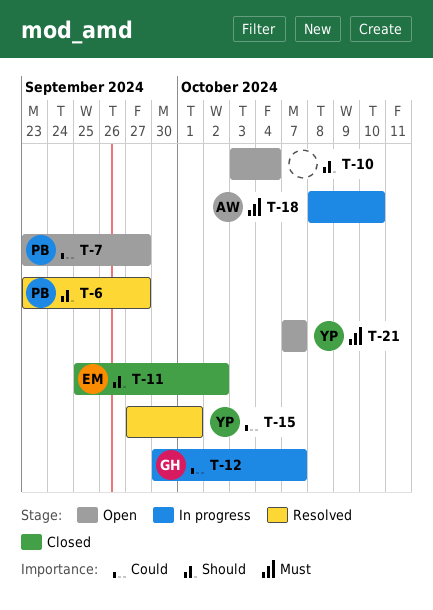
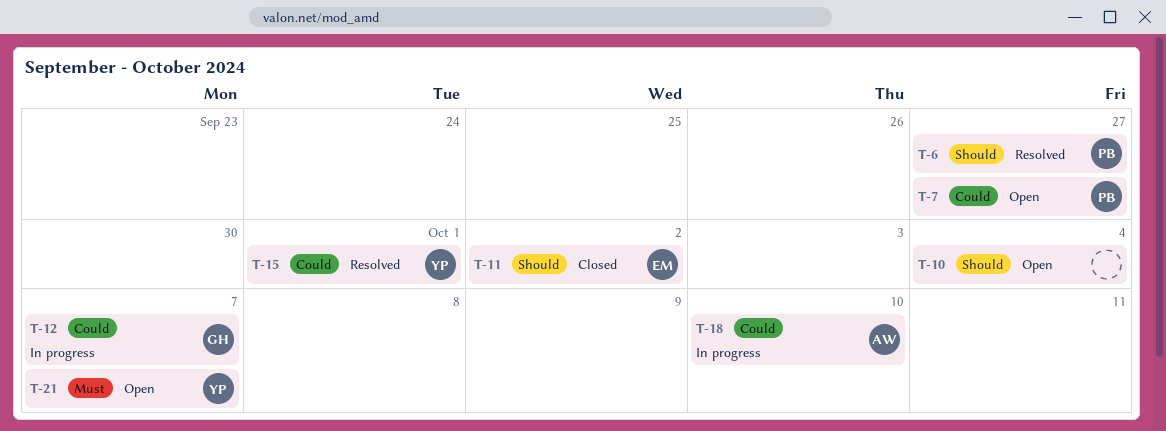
T-18, priority: Must -> Could

